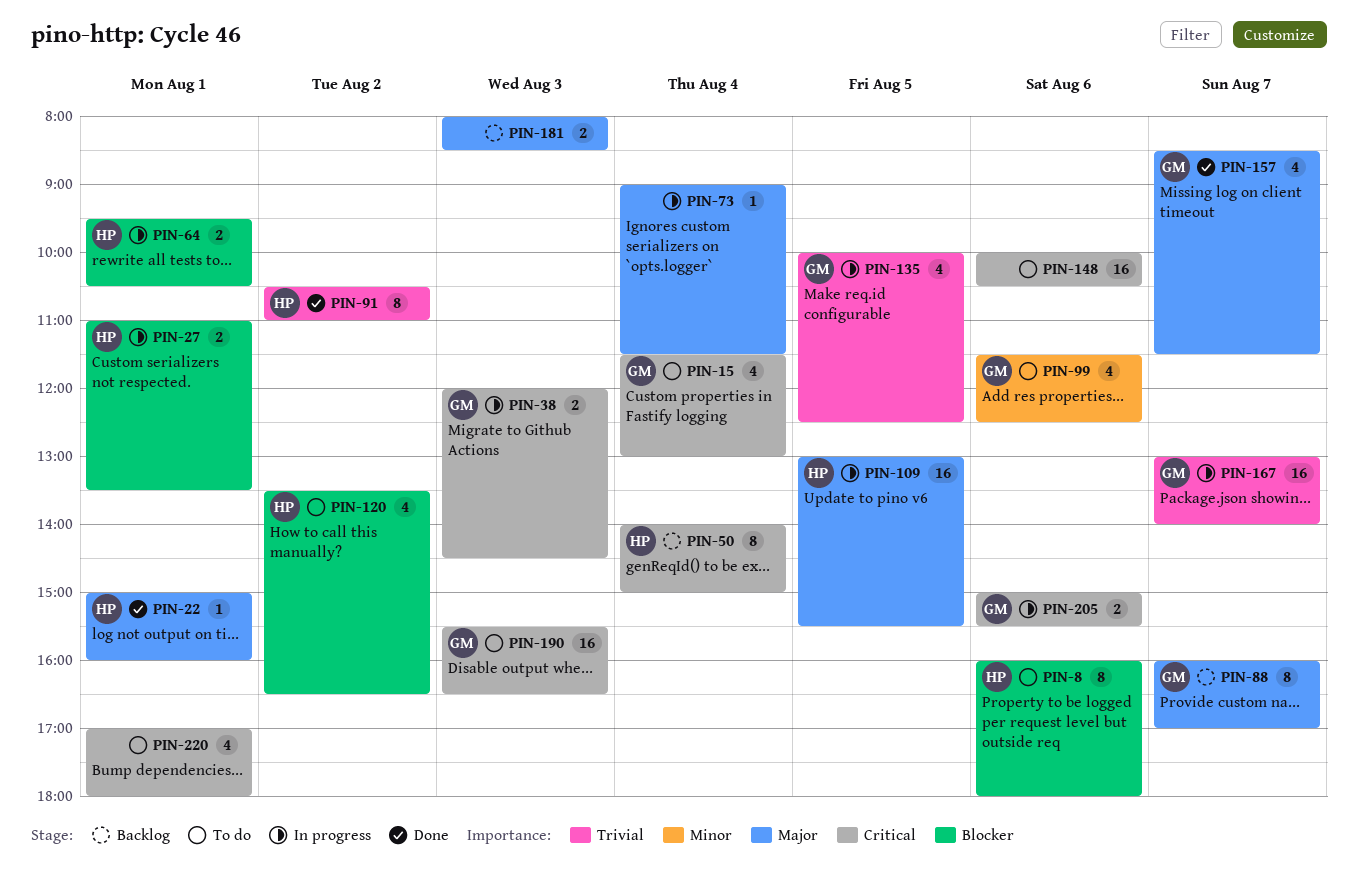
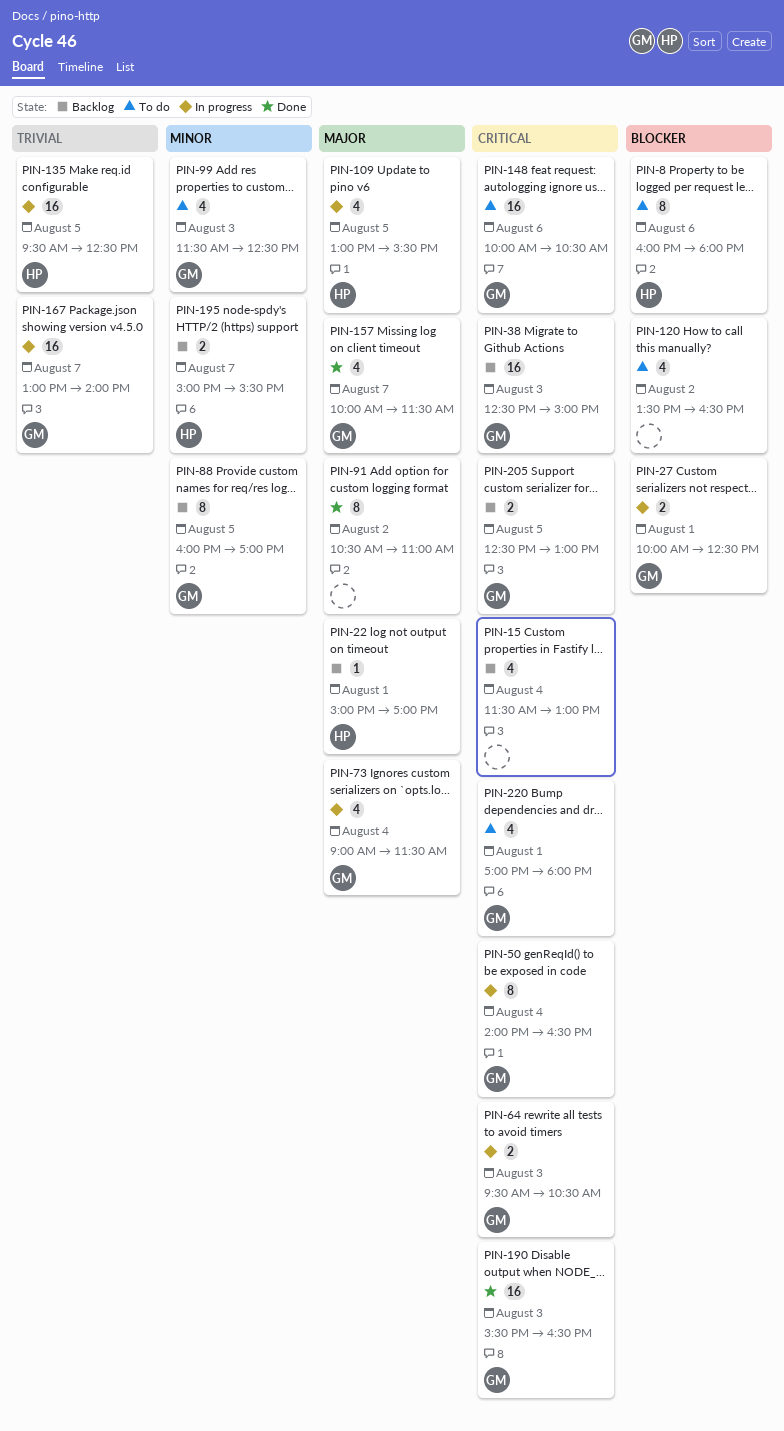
PIN-15, status: To do -> Backlog
PIN-15, owner: GM -> none
PIN-22, status: Done -> Backlog
PIN-22, ends: 16:00 -> 17:00
PIN-27, owner: HP -> GM
PIN-27, begins: 11:00 -> 10:00
PIN-27, ends: 13:30 -> 12:30
PIN-38, status: In progress -> Backlog
PIN-38, estimate: 2 -> 16
PIN-38, begins: 12:00 -> 12:30
PIN-38, ends: 14:30 -> 15:00
PIN-50, status: Backlog -> In progress
PIN-50, owner: HP -> GM
PIN-50, ends: 15:00 -> 16:30
PIN-64, owner: HP -> GM
PIN-64, priority: Blocker -> Critical
PIN-64, day: Aug 1 -> Aug 3
PIN-73, owner: none -> GM
PIN-73, estimate: 1 -> 4
PIN-88, priority: Major -> Minor
PIN-88, day: Aug 7 -> Aug 5
PIN-91, owner: HP -> none
PIN-91, priority: Trivial -> Major
PIN-99, day: Aug 6 -> Aug 3
PIN-109, estimate: 16 -> 4
PIN-120, owner: HP -> none
PIN-135, owner: GM -> HP
PIN-135, estimate: 4 -> 16
PIN-135, begins: 10:00 -> 09:30
PIN-148, owner: none -> GM
PIN-157, begins: 08:30 -> 10:00
PIN-181: present -> none
PIN-190, status: To do -> Done
PIN-195: none -> present
PIN-205, status: In progress -> Backlog
PIN-205, day: Aug 6 -> Aug 5
PIN-205, begins: 15:00 -> 12:30
PIN-205, ends: 15:30 -> 13:00
PIN-220, owner: none -> GM

